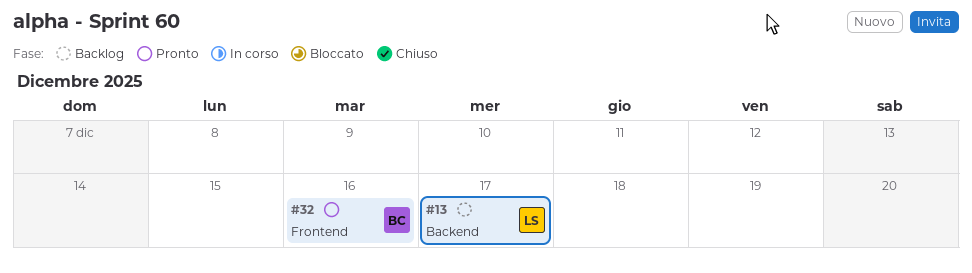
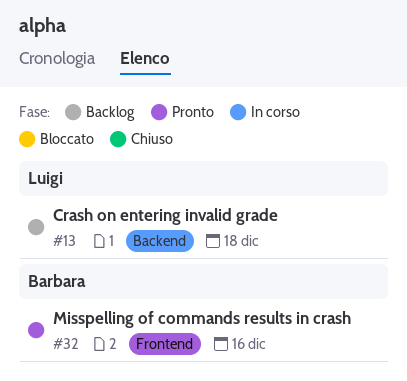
#13, due: Dec 17 -> Dec 18

